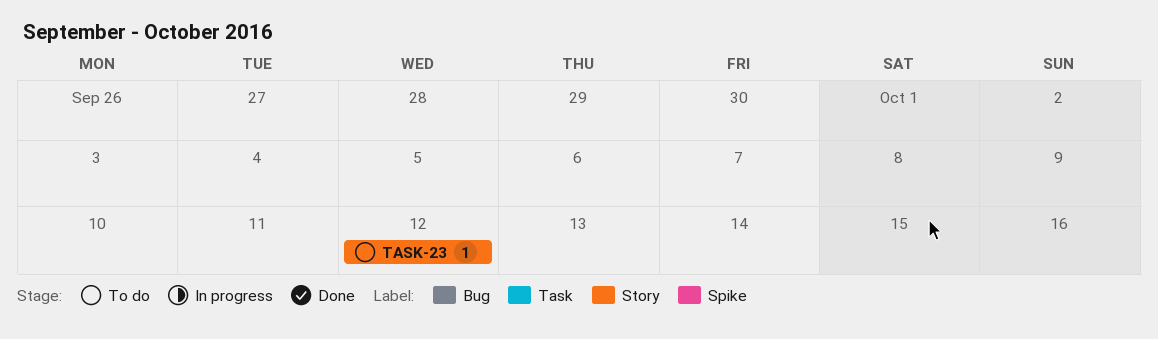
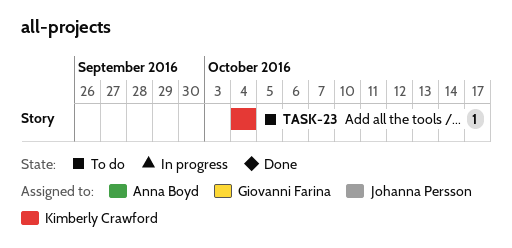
TASK-23, start: Oct 12 -> Oct 4
TASK-23, due: Oct 12 -> Oct 4

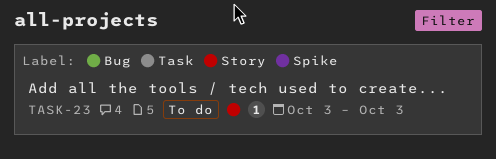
TASK-23, start: Oct 4 -> Oct 3
TASK-23, due: Oct 4 -> Oct 3

